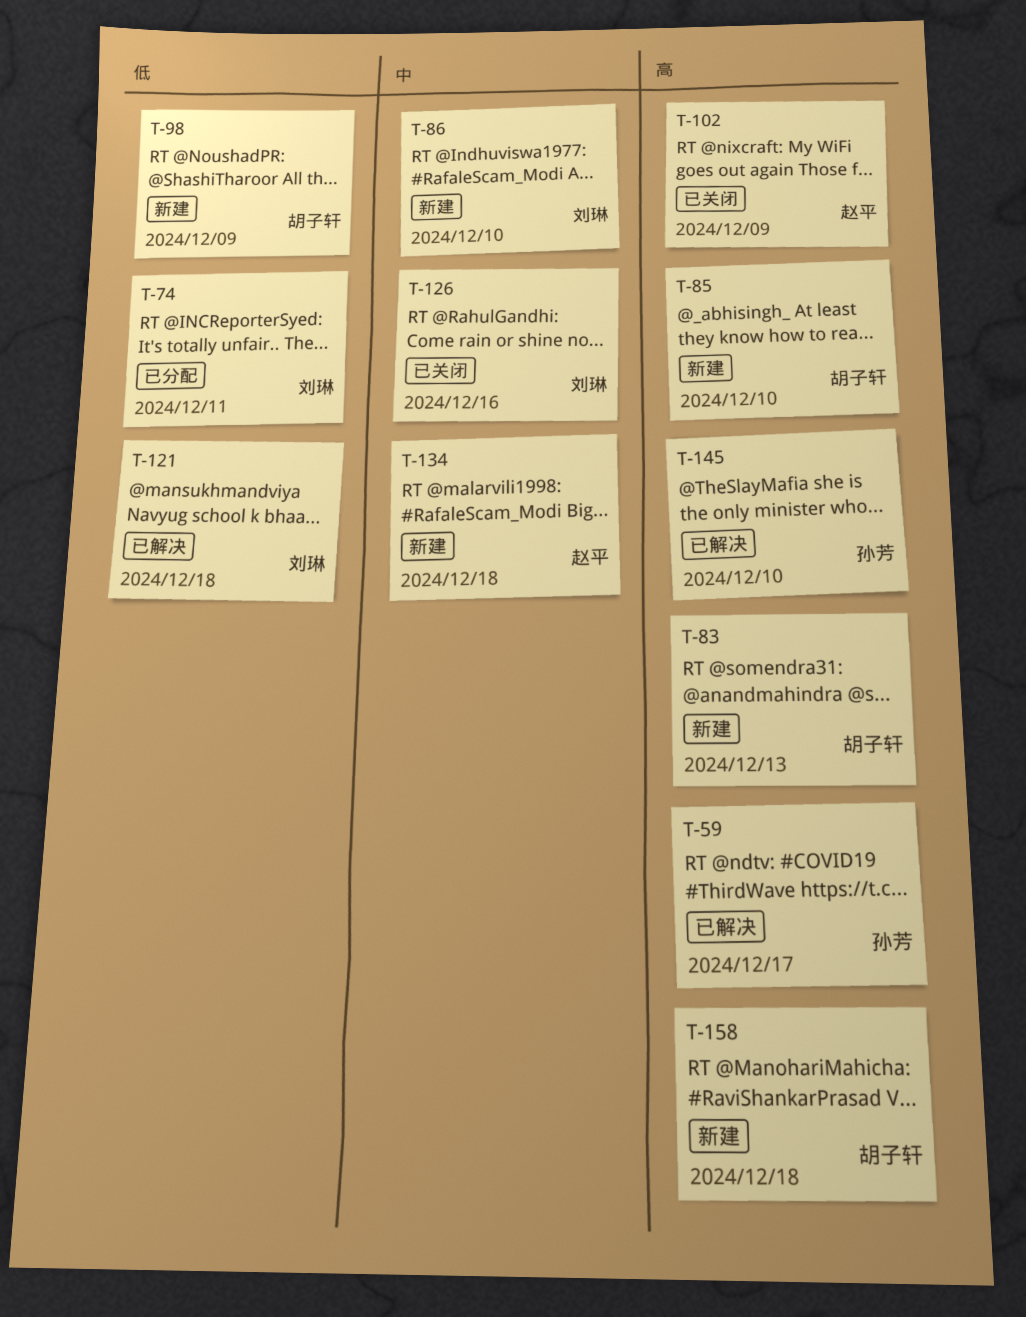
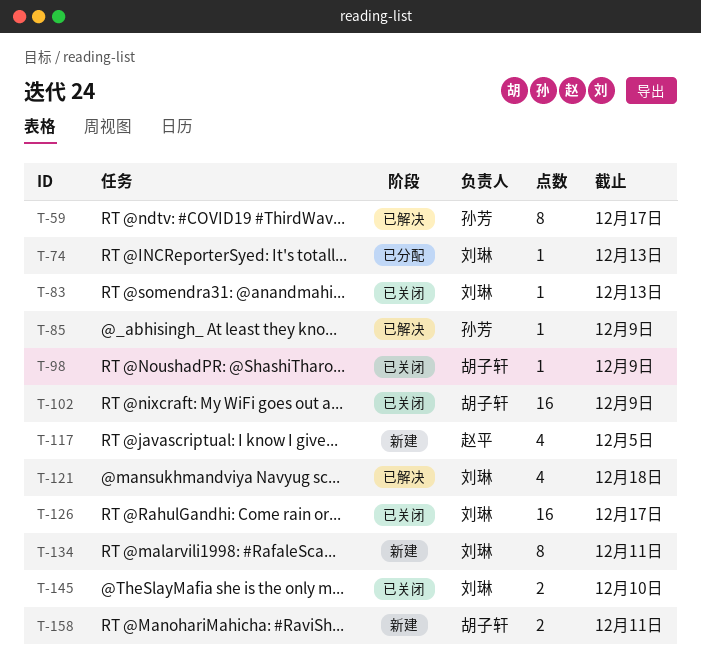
T-74, due: Dec 11 -> Dec 13
T-83, status: 新建 -> 已关闭
T-83, owner: 胡子轩 -> 刘琳
T-85, status: 新建 -> 已解决
T-85, owner: 胡子轩 -> 孙芳
T-85, due: Dec 10 -> Dec 9
T-86: present -> none
T-98, status: 新建 -> 已关闭
T-102, owner: 赵平 -> 胡子轩
T-117: none -> present
T-126, due: Dec 16 -> Dec 17
T-134, owner: 赵平 -> 刘琳
T-134, due: Dec 18 -> Dec 11
T-145, status: 已解决 -> 已关闭
T-145, owner: 孙芳 -> 刘琳
T-158, due: Dec 18 -> Dec 11

